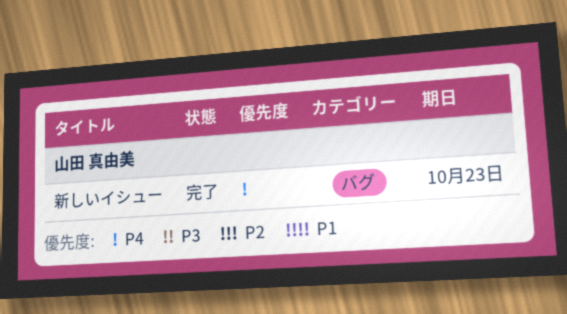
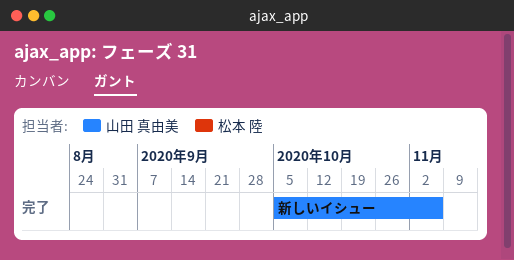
新しいイシュー, due: Oct 23 -> Nov 6

